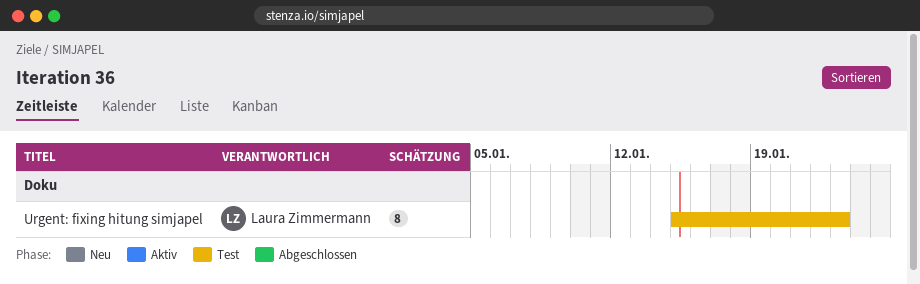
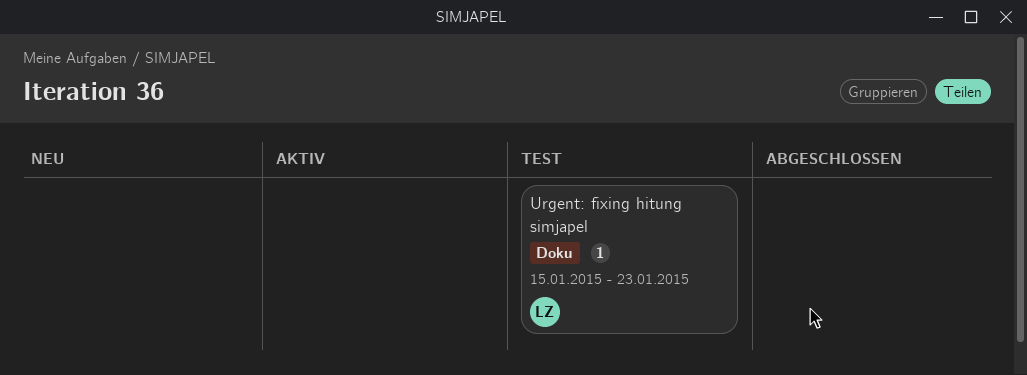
Urgent: fixing hitung simjapel, estimate: 8 -> 1

